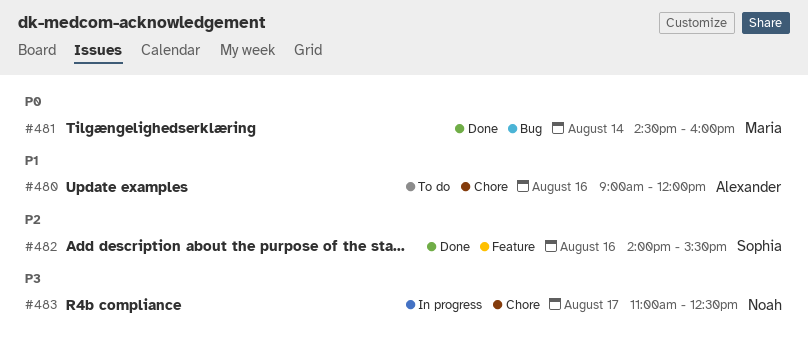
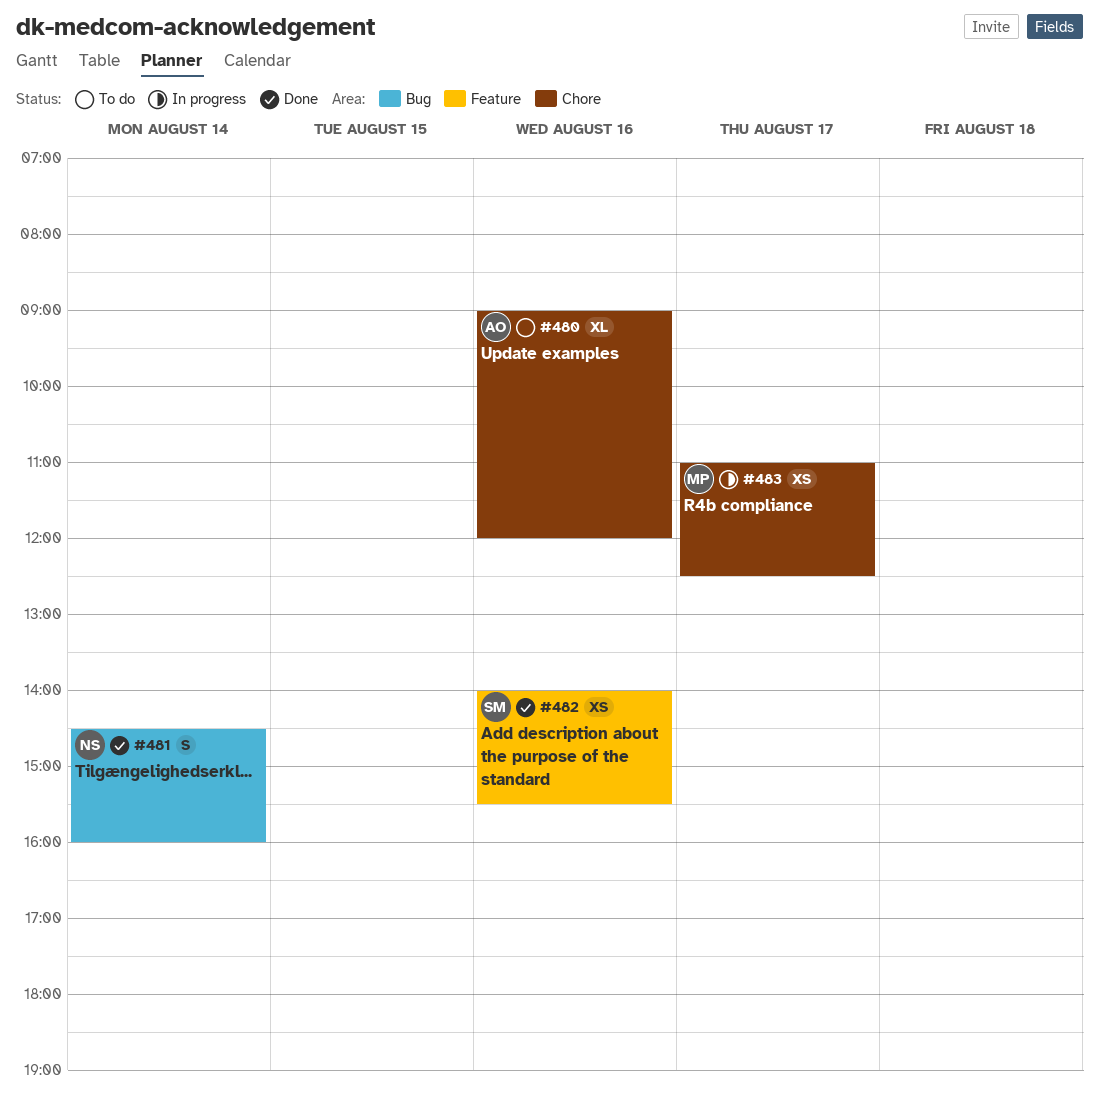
#481, owner: Maria -> Noah
#483, owner: Noah -> Maria

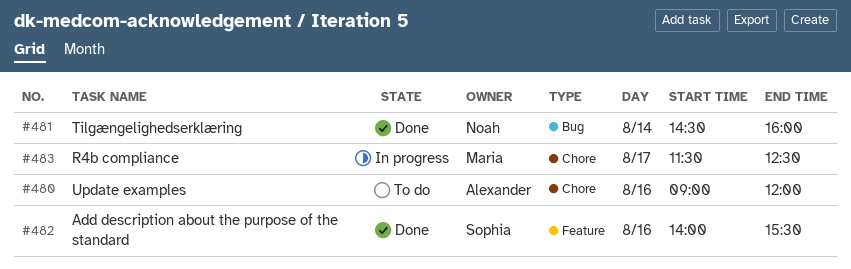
#483, begins: 11:00 -> 11:30

